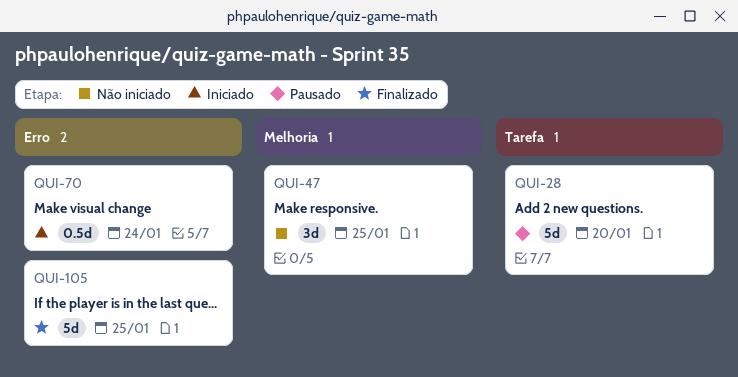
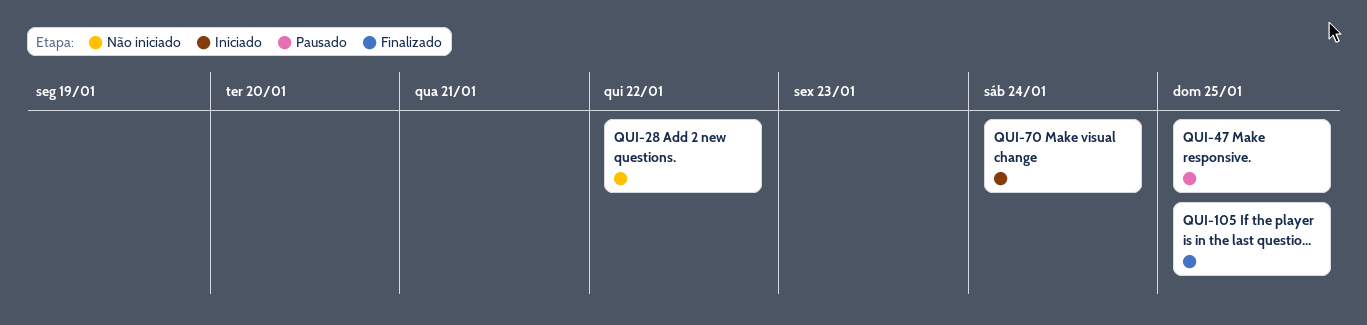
QUI-28, status: Pausado -> Não iniciado
QUI-28, due: Jan 20 -> Jan 22
QUI-47, status: Não iniciado -> Pausado

